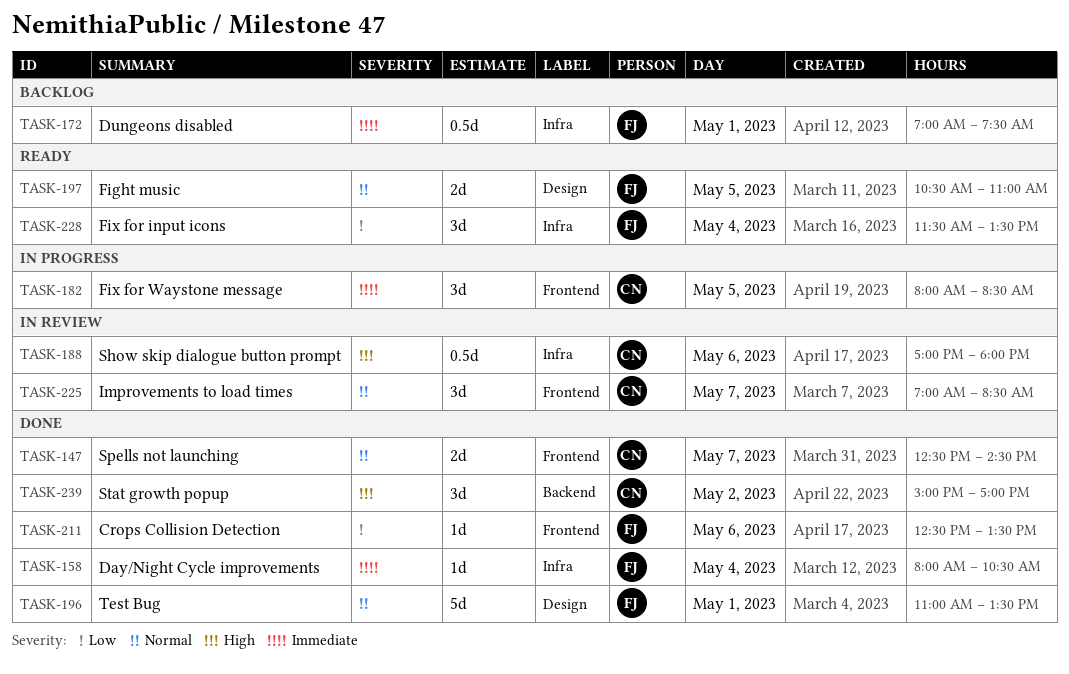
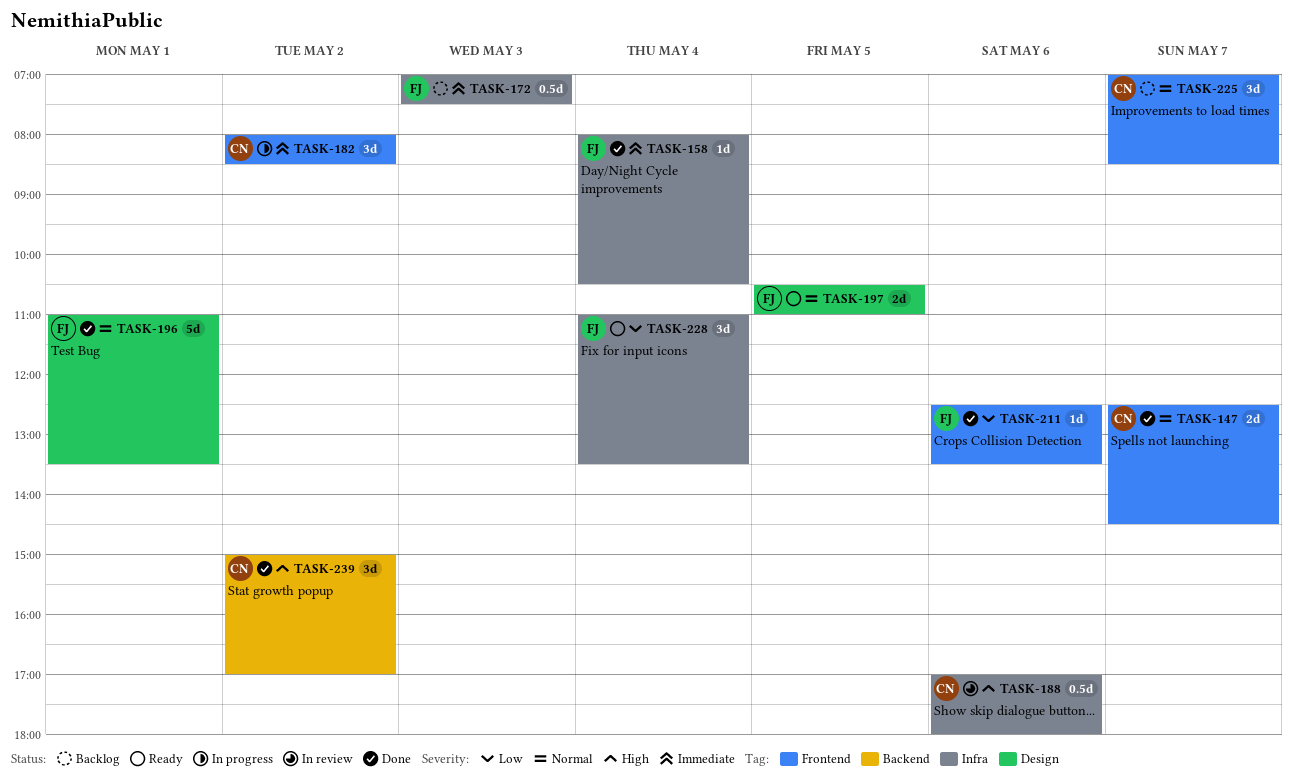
TASK-172, day: May 1 -> May 3
TASK-182, day: May 5 -> May 2
TASK-225, status: In review -> Backlog
TASK-228, begins: 11:30 -> 11:00

